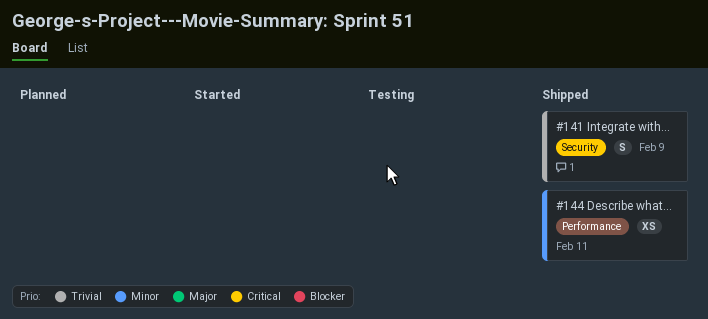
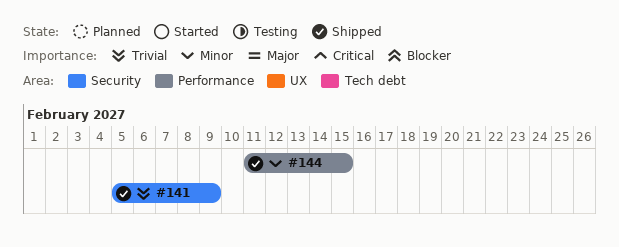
#144, due: Feb 11 -> Feb 15

